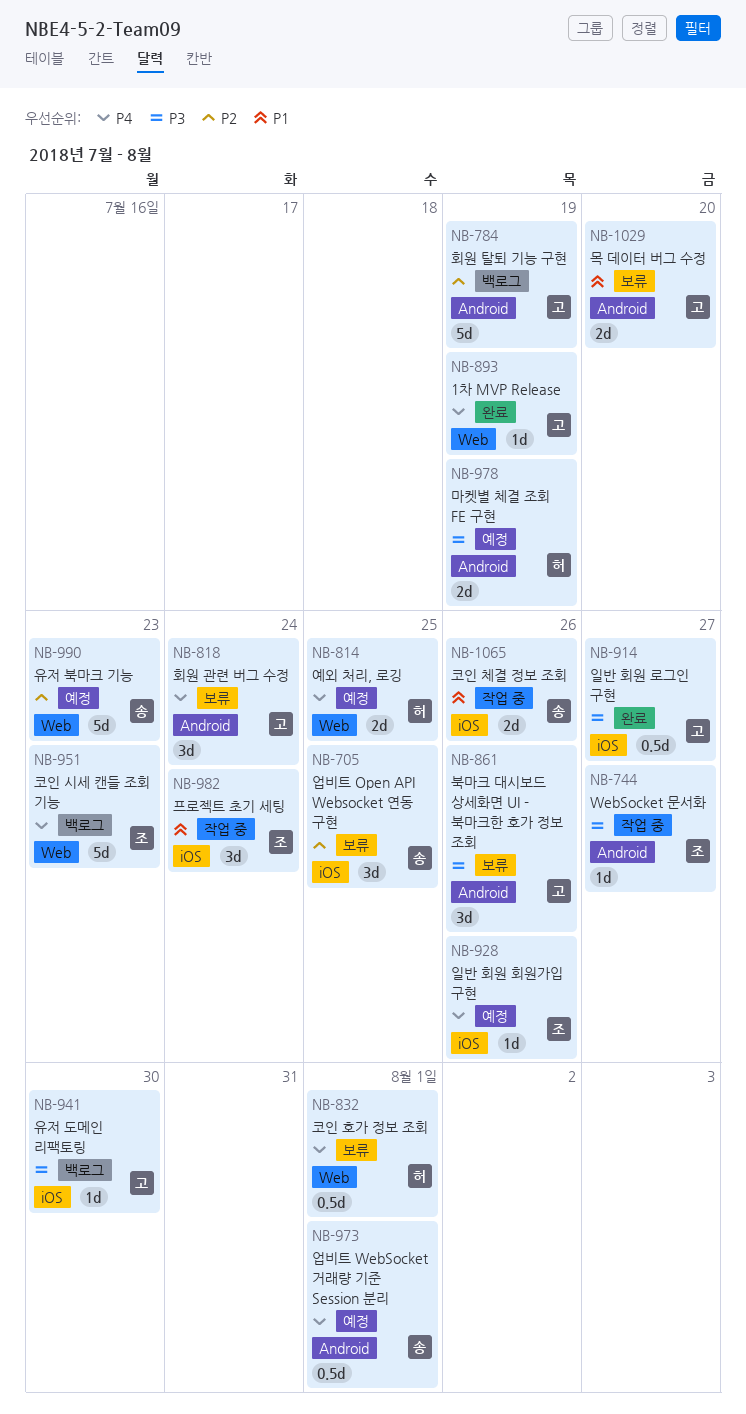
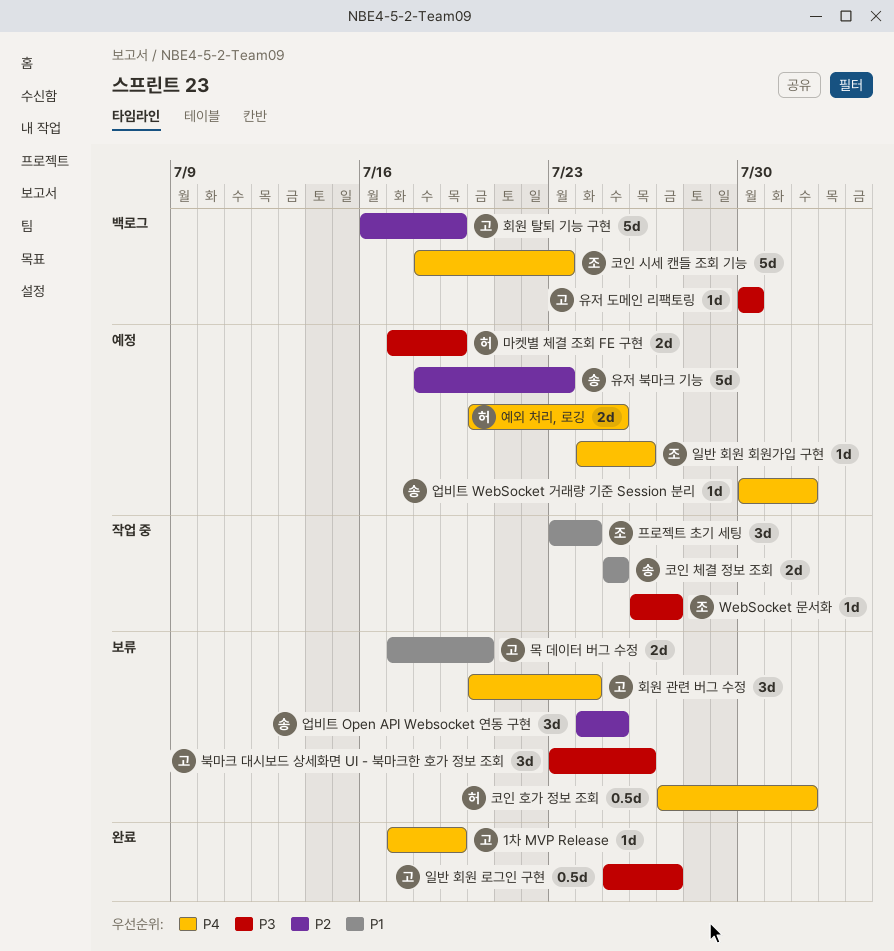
업비트 WebSocket 거래량 기준 Session 분리, estimate: 0.5d -> 1d
코인 체결 정보 조회, due: Jul 26 -> Jul 25

